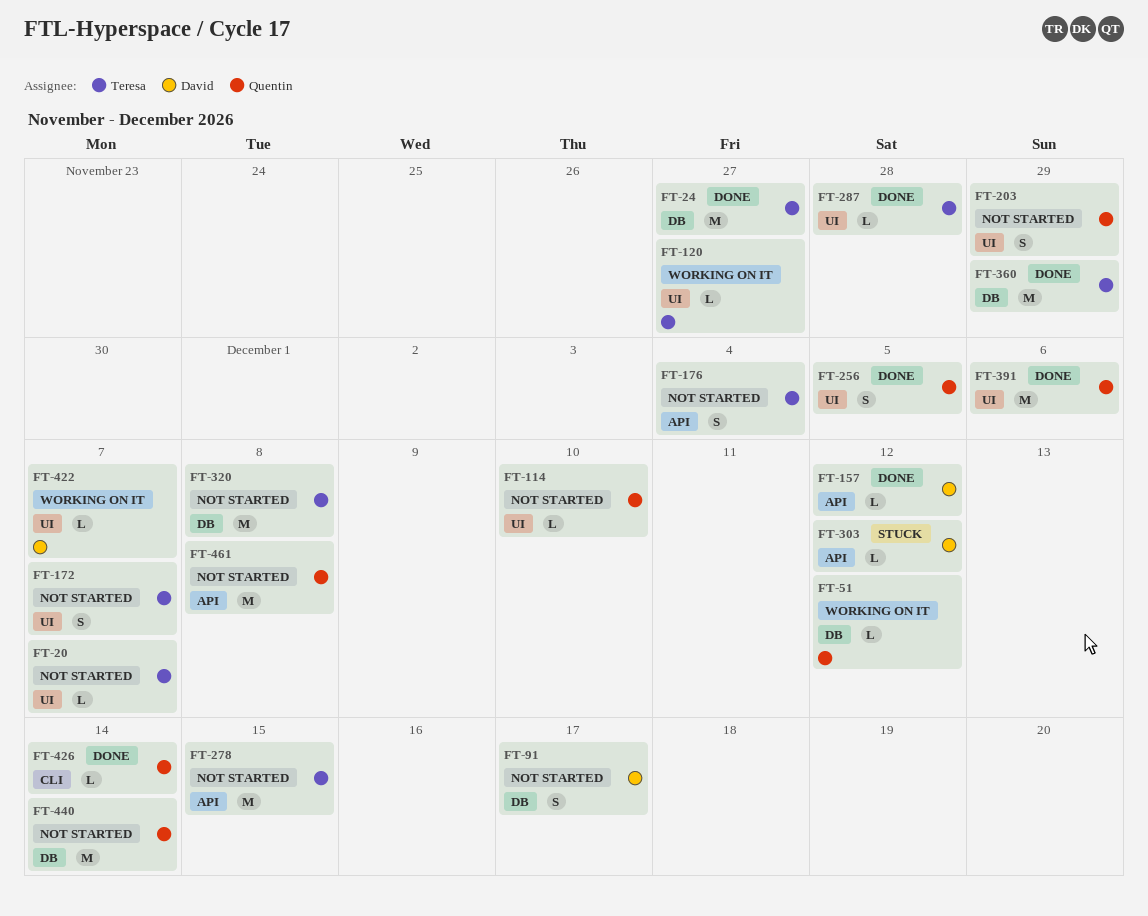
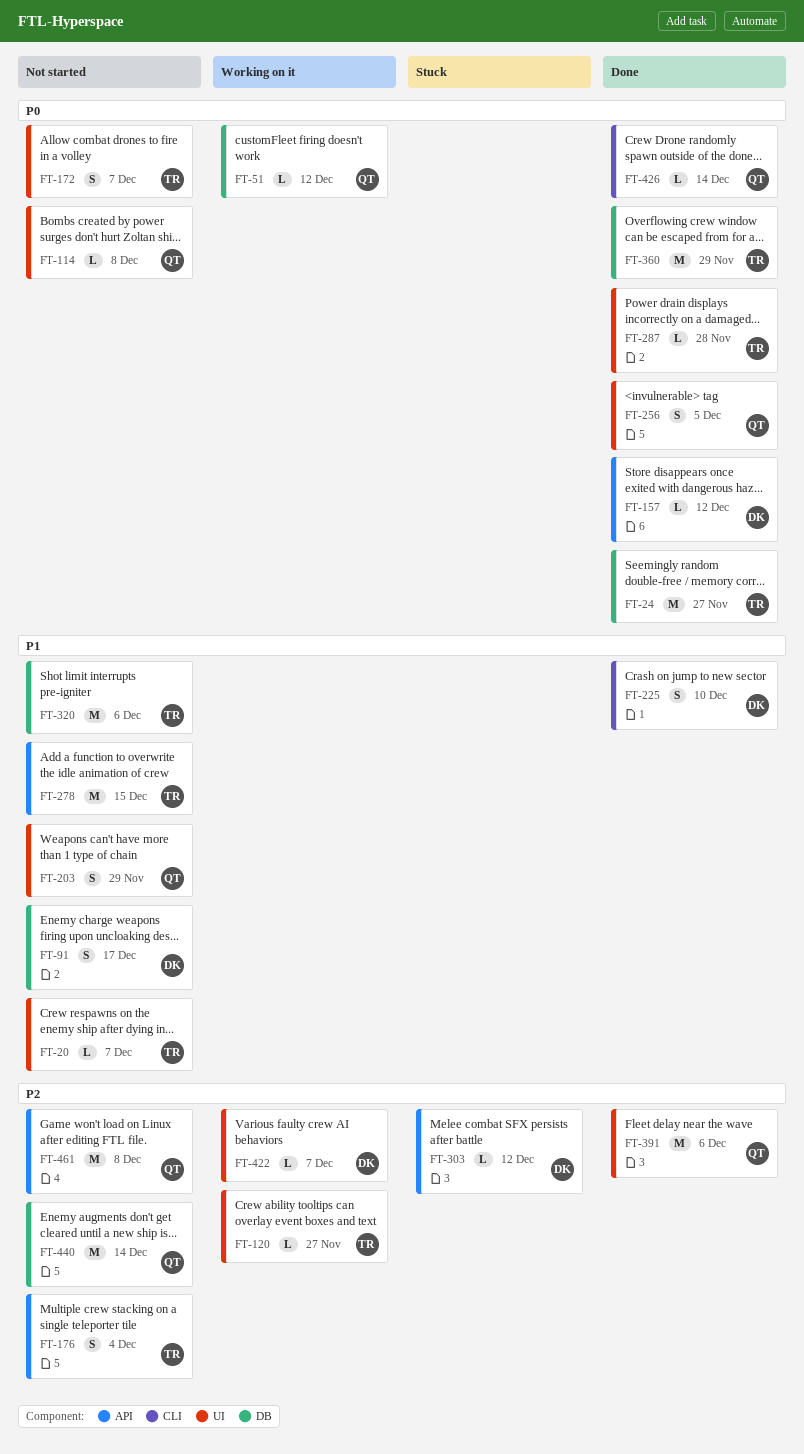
FT-114, due: Dec 10 -> Dec 8
FT-225: none -> present
FT-320, due: Dec 8 -> Dec 6

